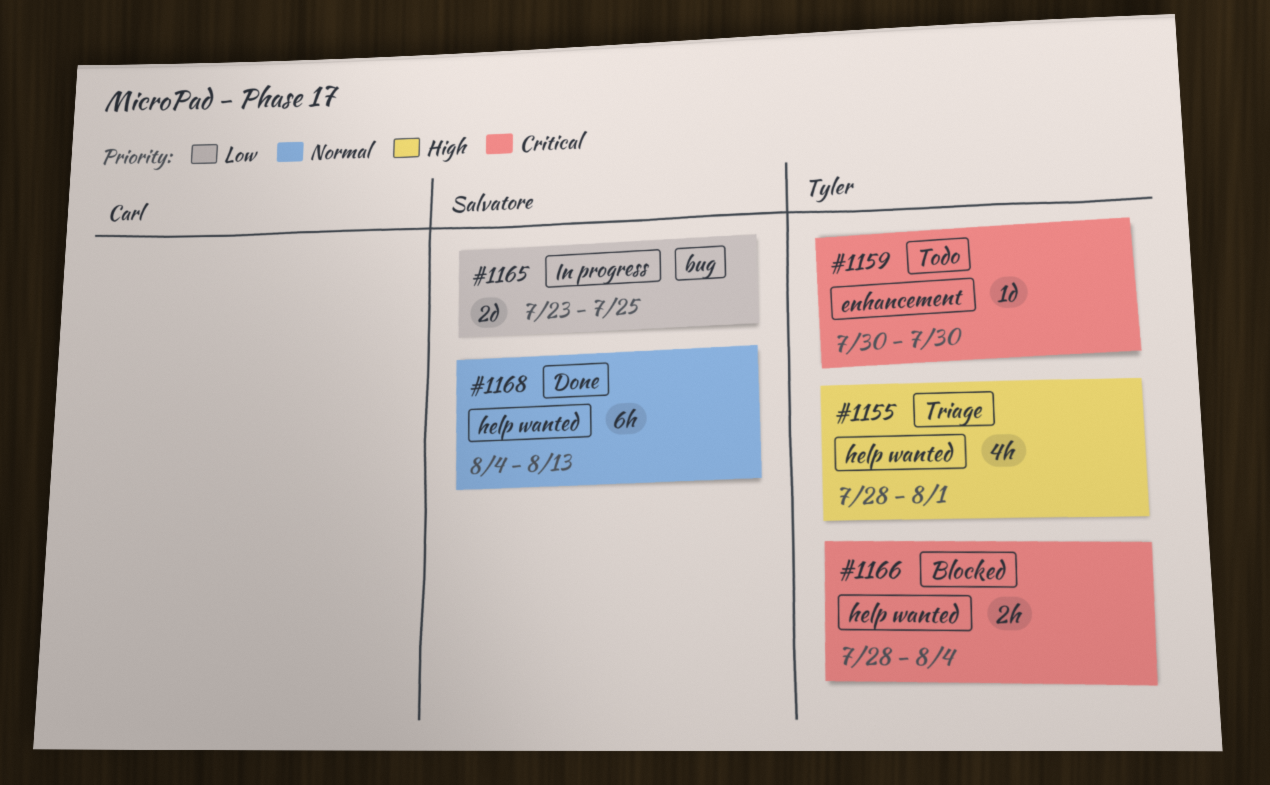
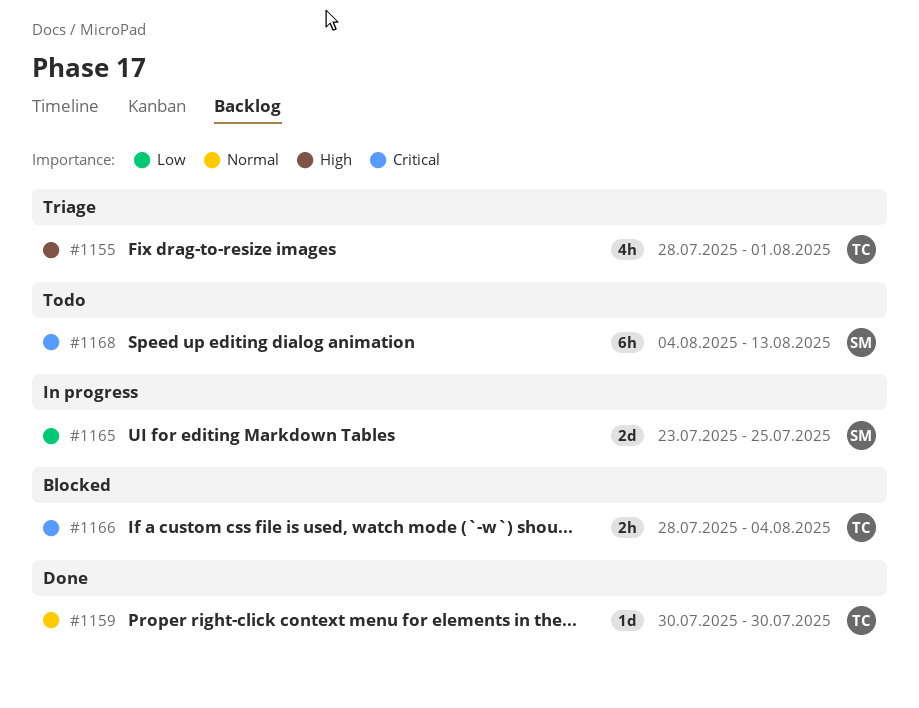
#1159, status: Todo -> Done
#1159, priority: Critical -> Normal
#1168, status: Done -> Todo
#1168, priority: Normal -> Critical

